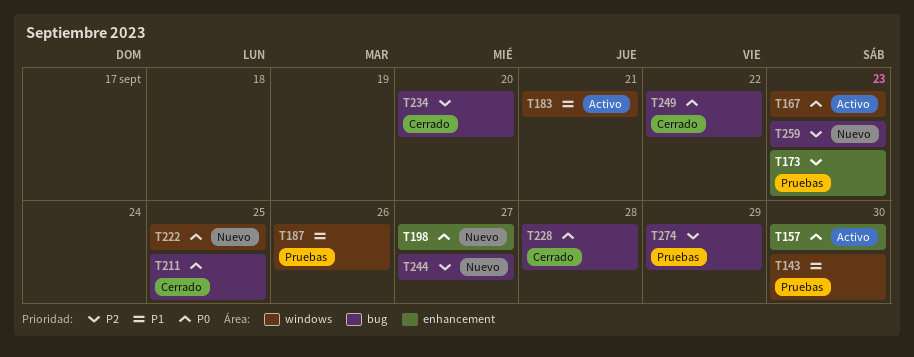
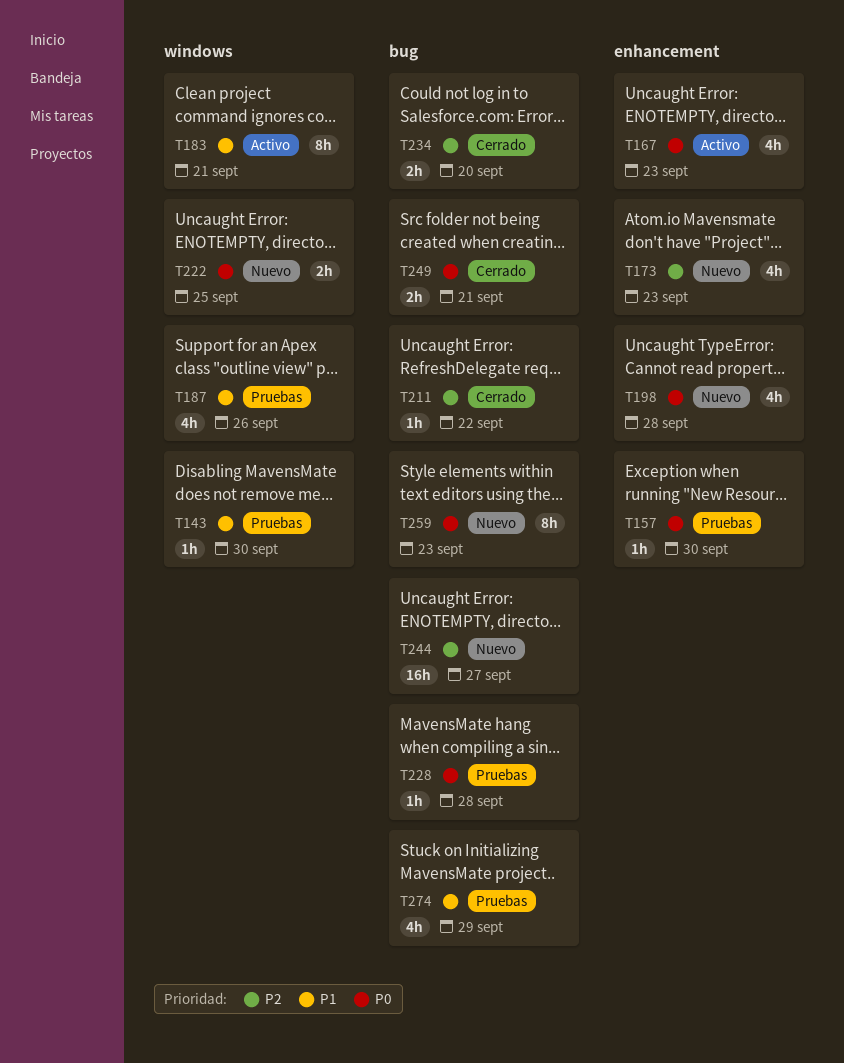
T157, status: Activo -> Pruebas
T167, label: windows -> enhancement
T173, status: Pruebas -> Nuevo
T198, due: Sep 27 -> Sep 28
T211, priority: P0 -> P2
T211, due: Sep 25 -> Sep 22
T228, status: Cerrado -> Pruebas
T249, due: Sep 22 -> Sep 21
T259, priority: P2 -> P0
T274, priority: P2 -> P1

